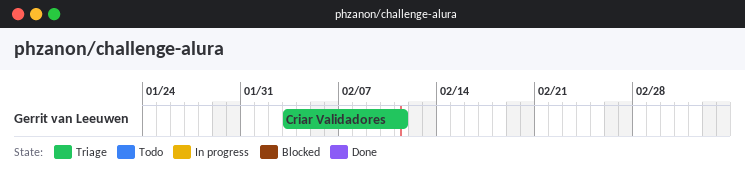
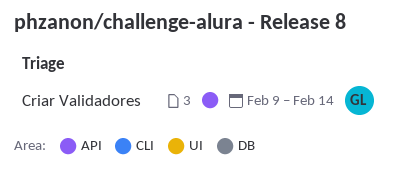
Criar Validadores, start: Feb 3 -> Feb 9
Criar Validadores, due: Feb 11 -> Feb 14

